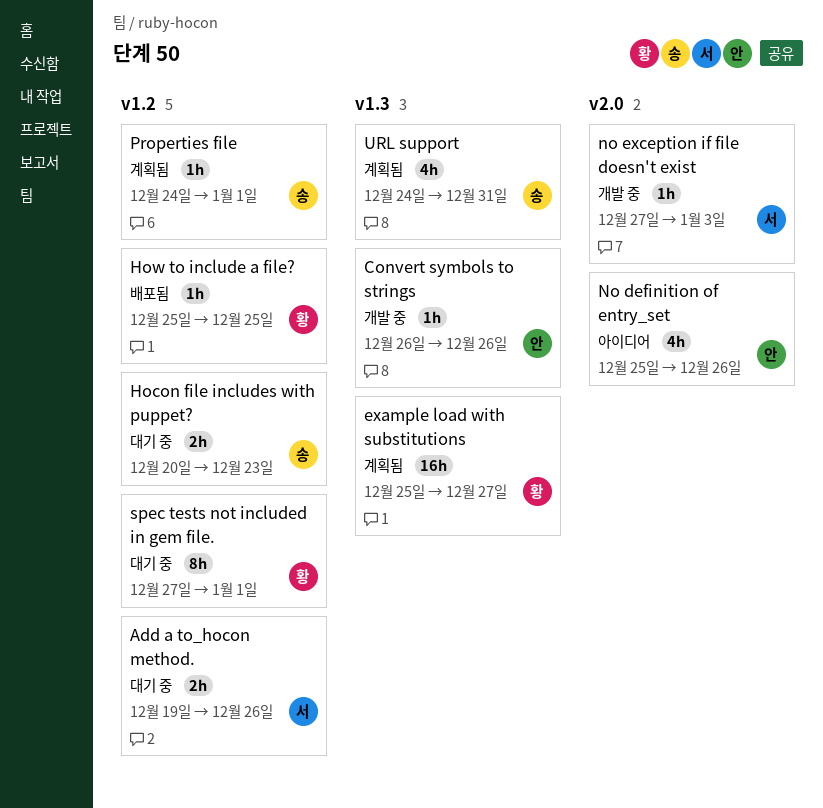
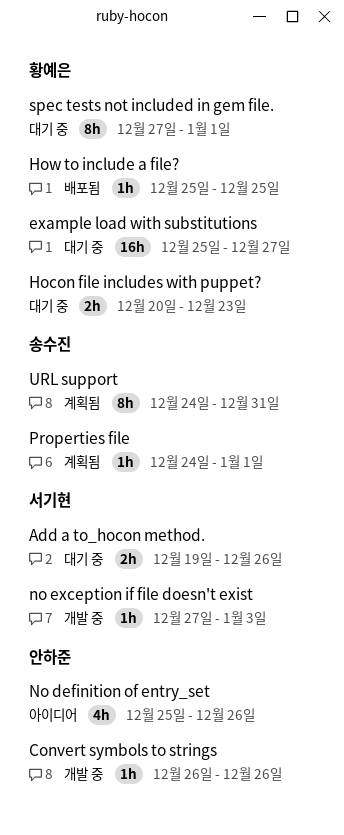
example load with substitutions, status: 계획됨 -> 대기 중
Hocon file includes with puppet?, owner: 송수진 -> 황예은
URL support, estimate: 4h -> 8h

